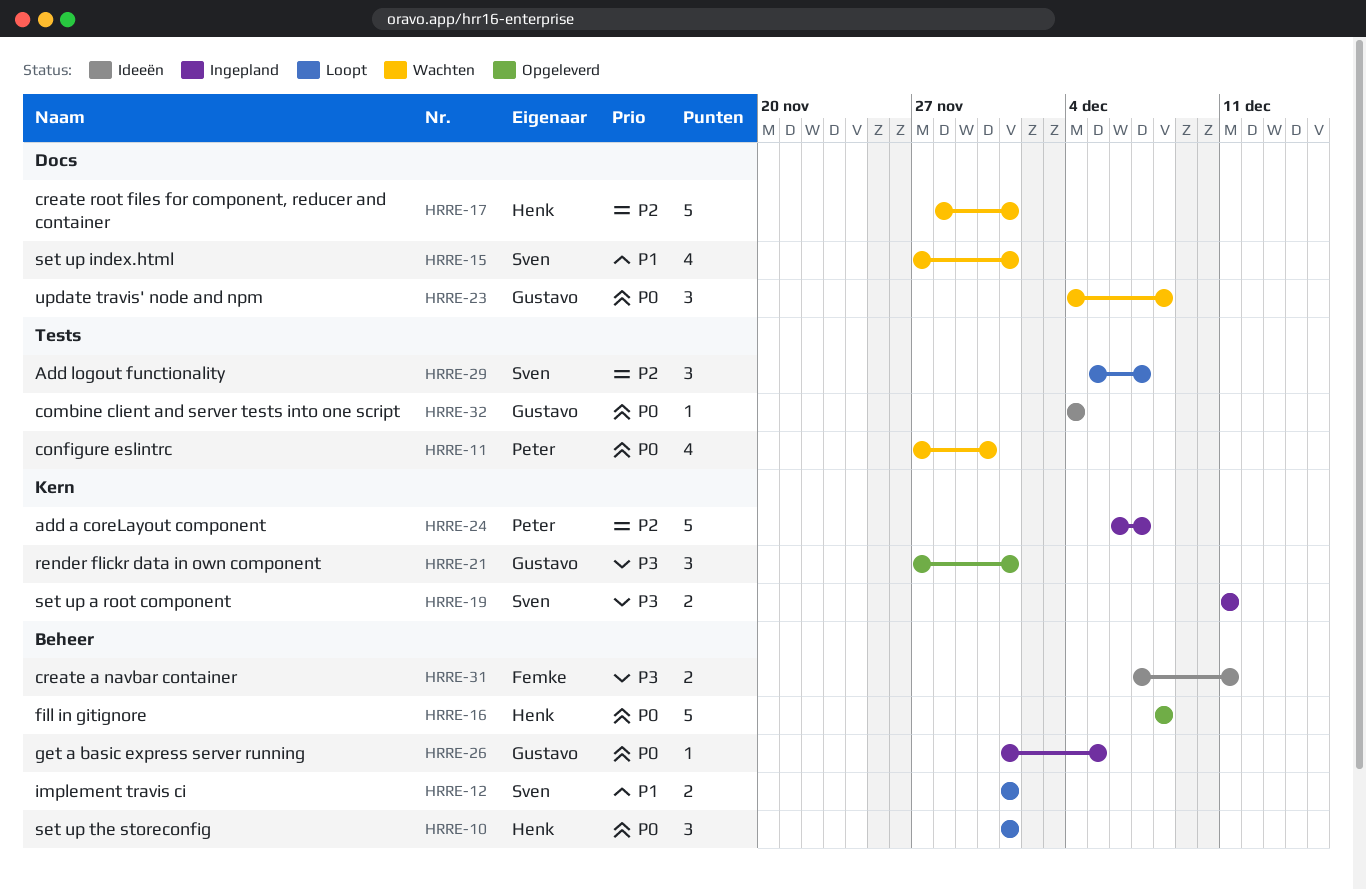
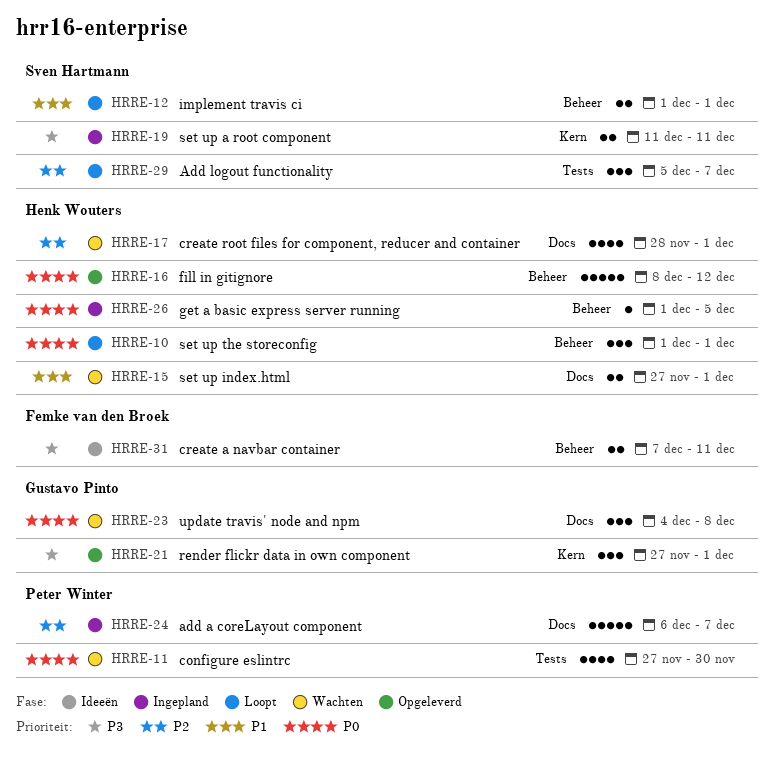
HRRE-15, owner: Sven Hartmann -> Henk Wouters
HRRE-15, estimate: 4 -> 2
HRRE-16, due: Dec 8 -> Dec 12
HRRE-17, estimate: 5 -> 4
HRRE-24, label: Kern -> Docs
HRRE-26, owner: Gustavo Pinto -> Henk Wouters
HRRE-32: present -> none

